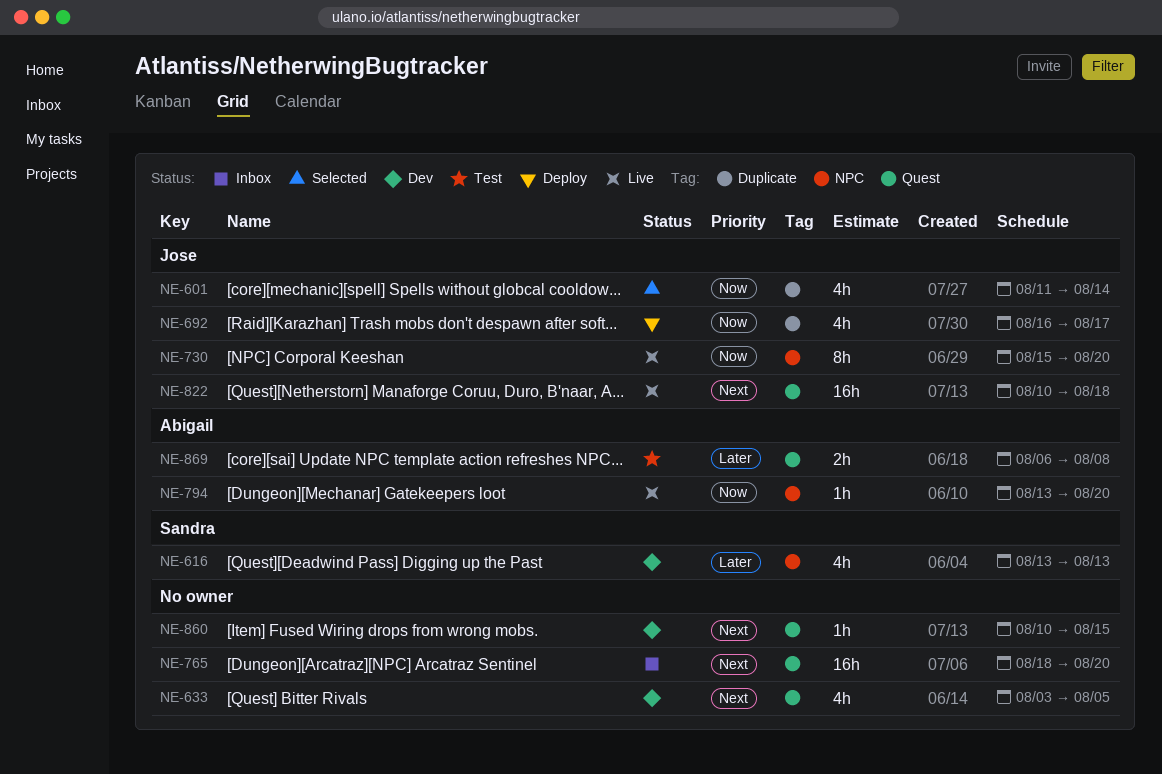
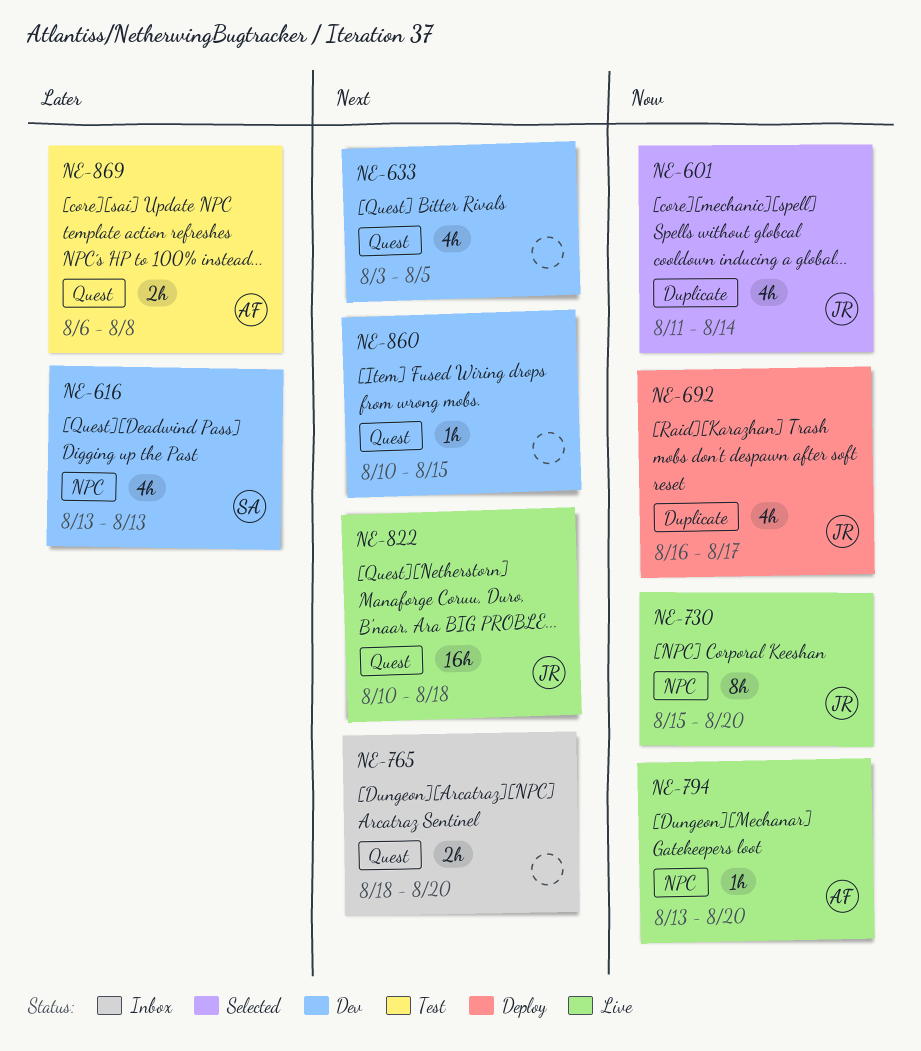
NE-765, estimate: 16h -> 2h

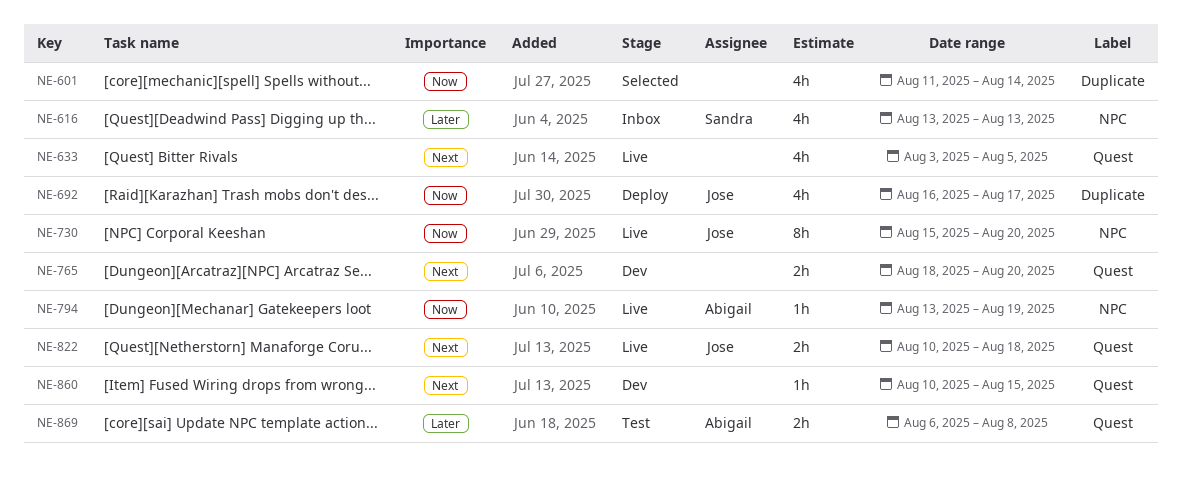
NE-601, owner: Jose -> none
NE-616, status: Dev -> Inbox
NE-633, status: Dev -> Live
NE-765, status: Inbox -> Dev
NE-794, due: Aug 20 -> Aug 19
NE-822, estimate: 16h -> 2h

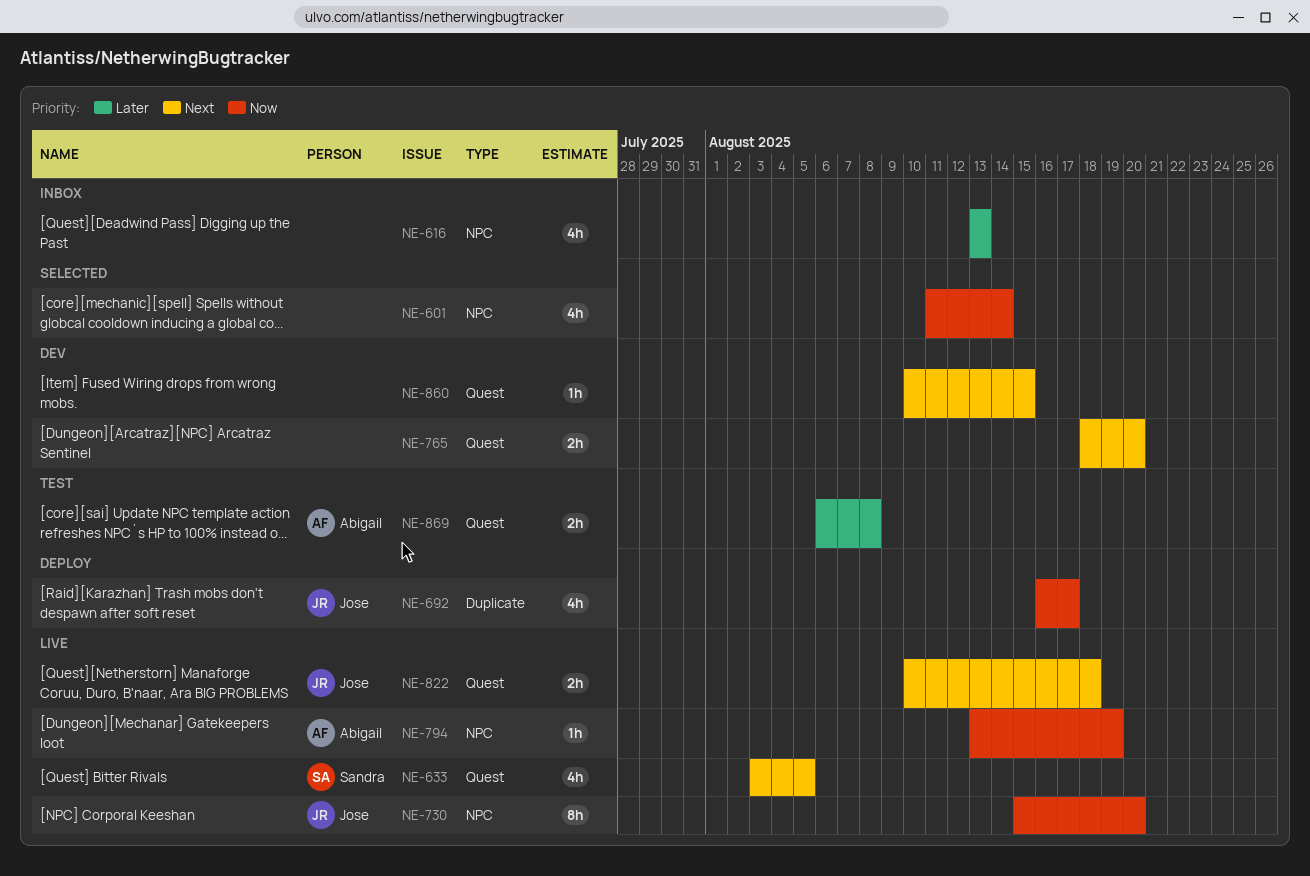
NE-601, label: Duplicate -> NPC
NE-616, owner: Sandra -> none
NE-633, owner: none -> Sandra

